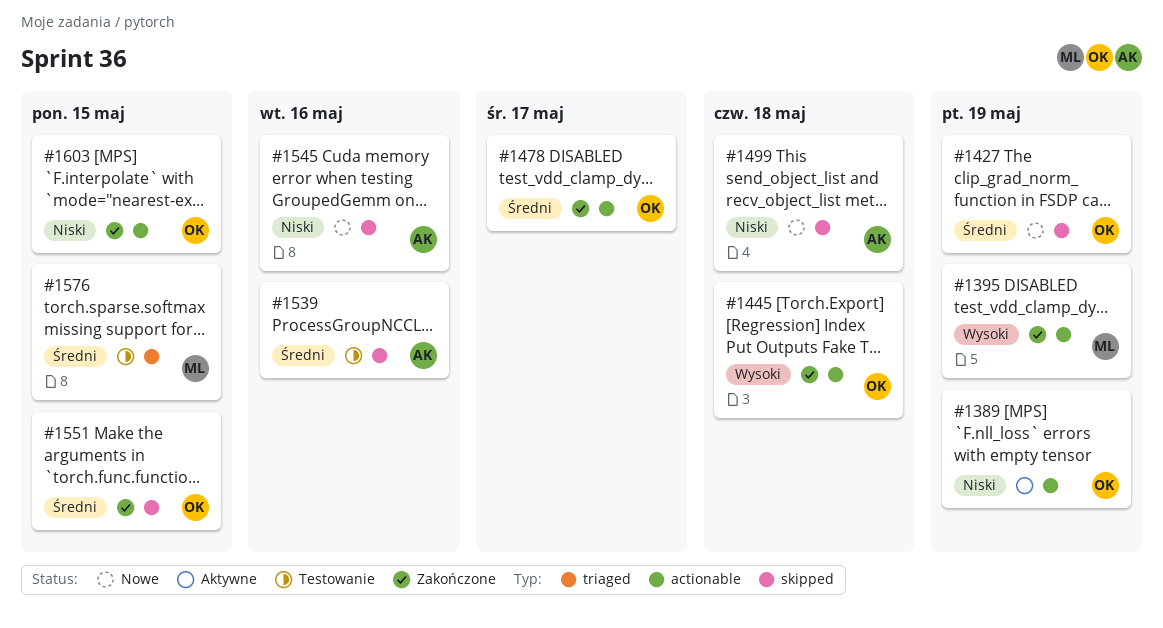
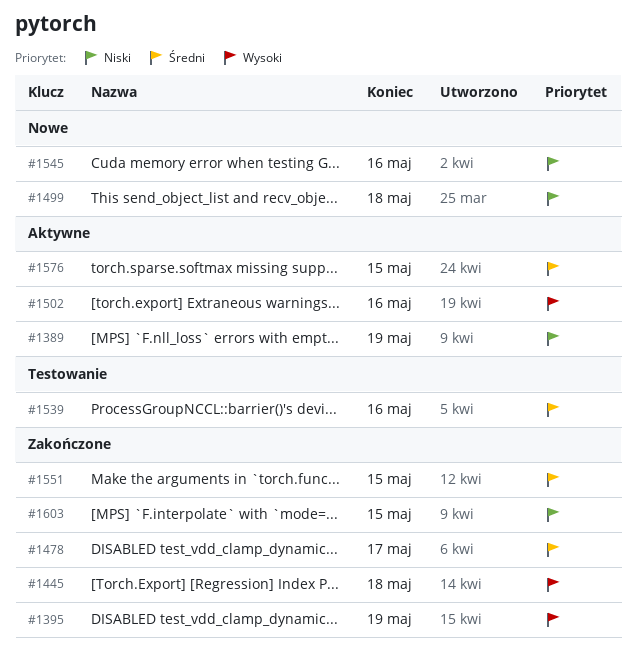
#1427: present -> none
#1502: none -> present
#1576, status: Testowanie -> Aktywne

